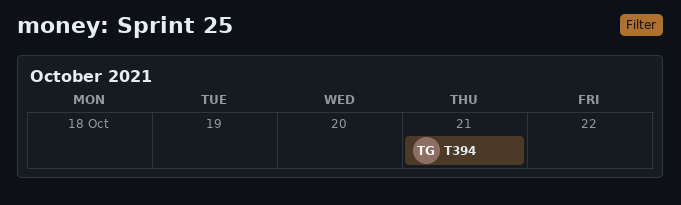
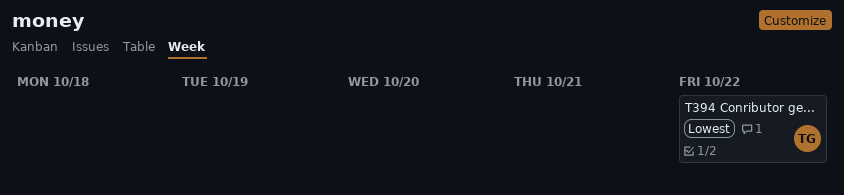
T394, due: Oct 21 -> Oct 22

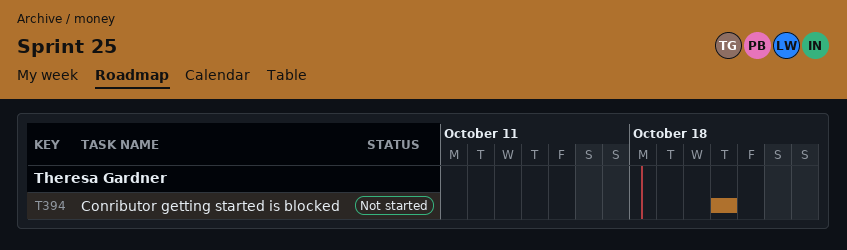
T394, due: Oct 22 -> Oct 21

